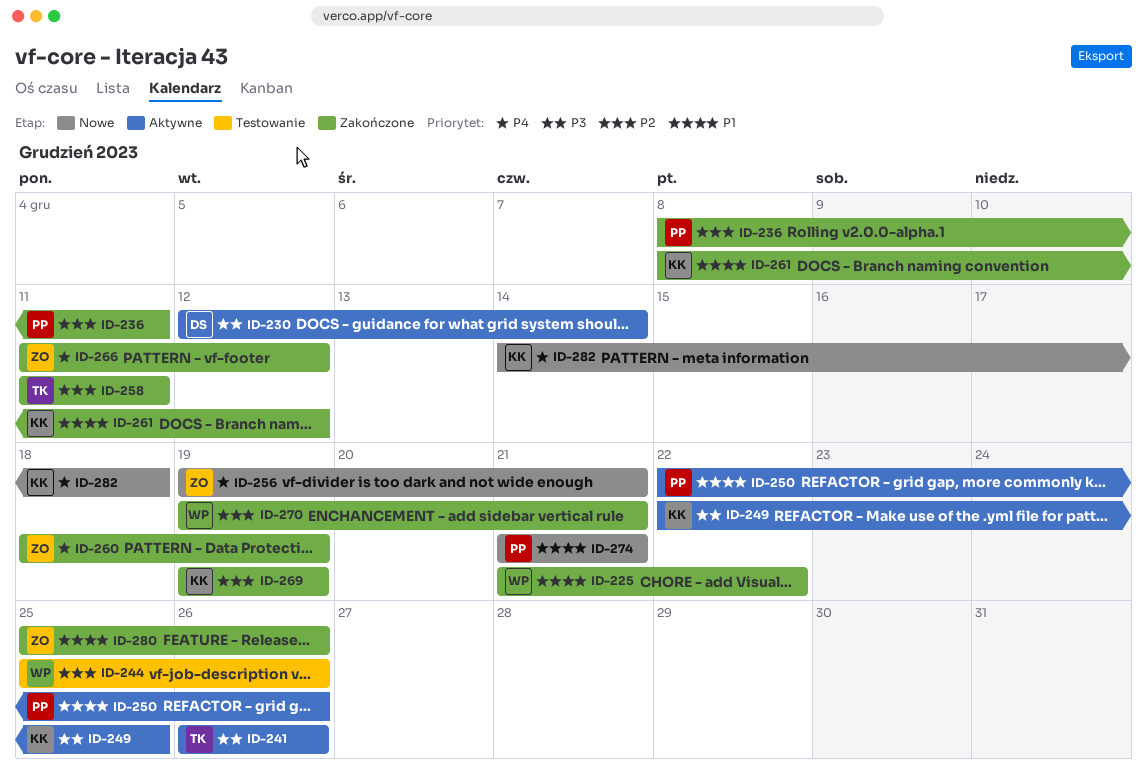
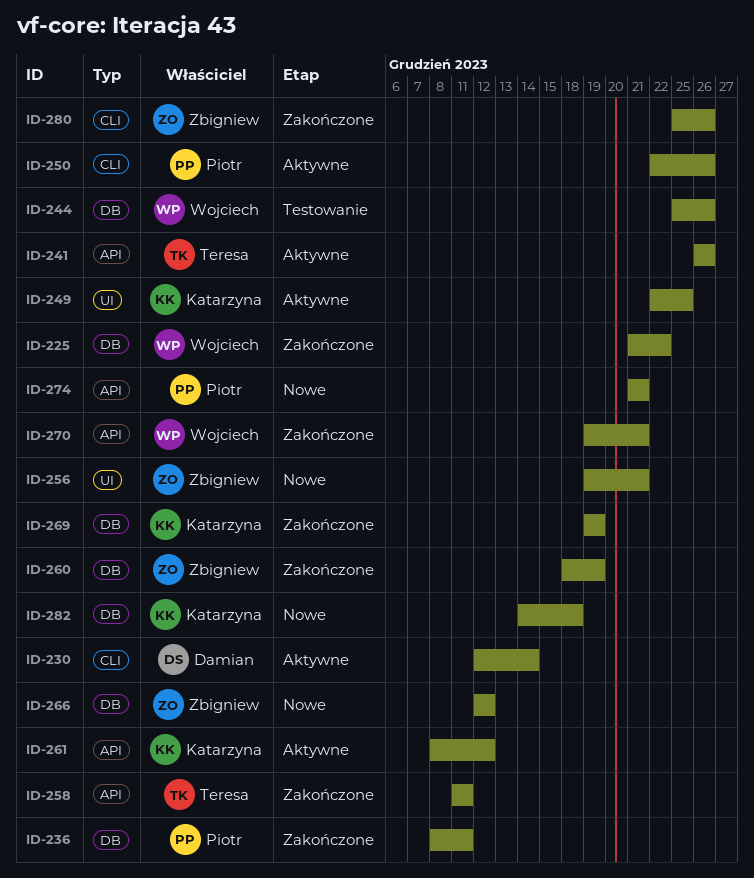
ID-261, status: Zakończone -> Aktywne
ID-266, status: Zakończone -> Nowe
ID-266, start: Dec 11 -> Dec 12

